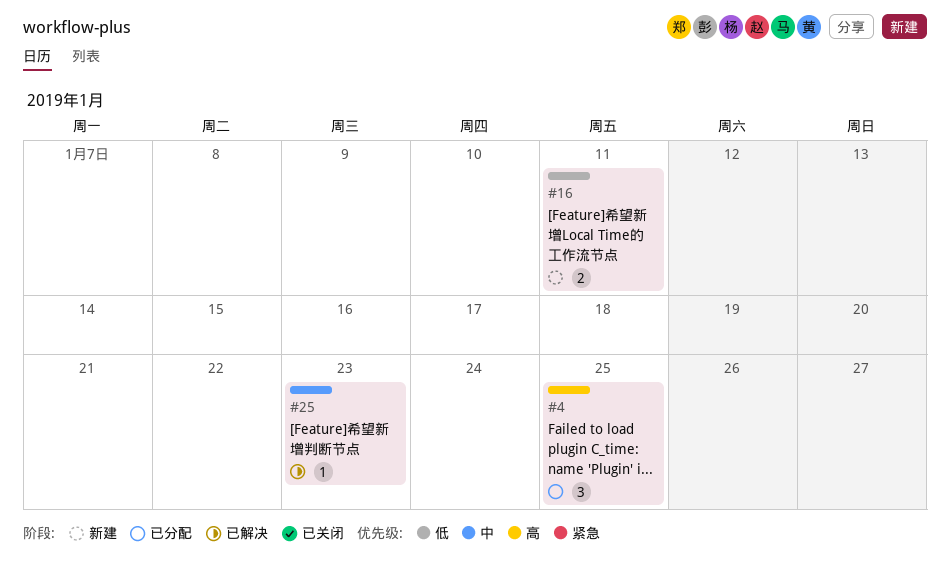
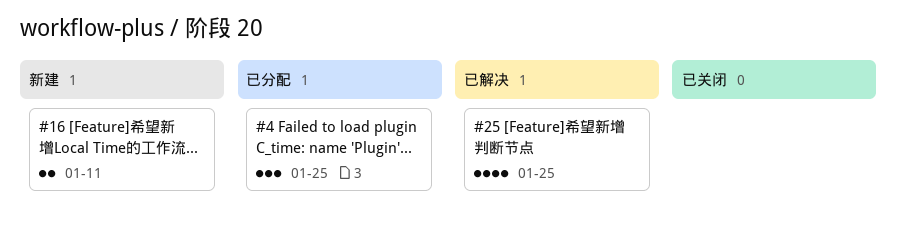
#25, estimate: 1 -> 4
#25, due: Jan 23 -> Jan 25

